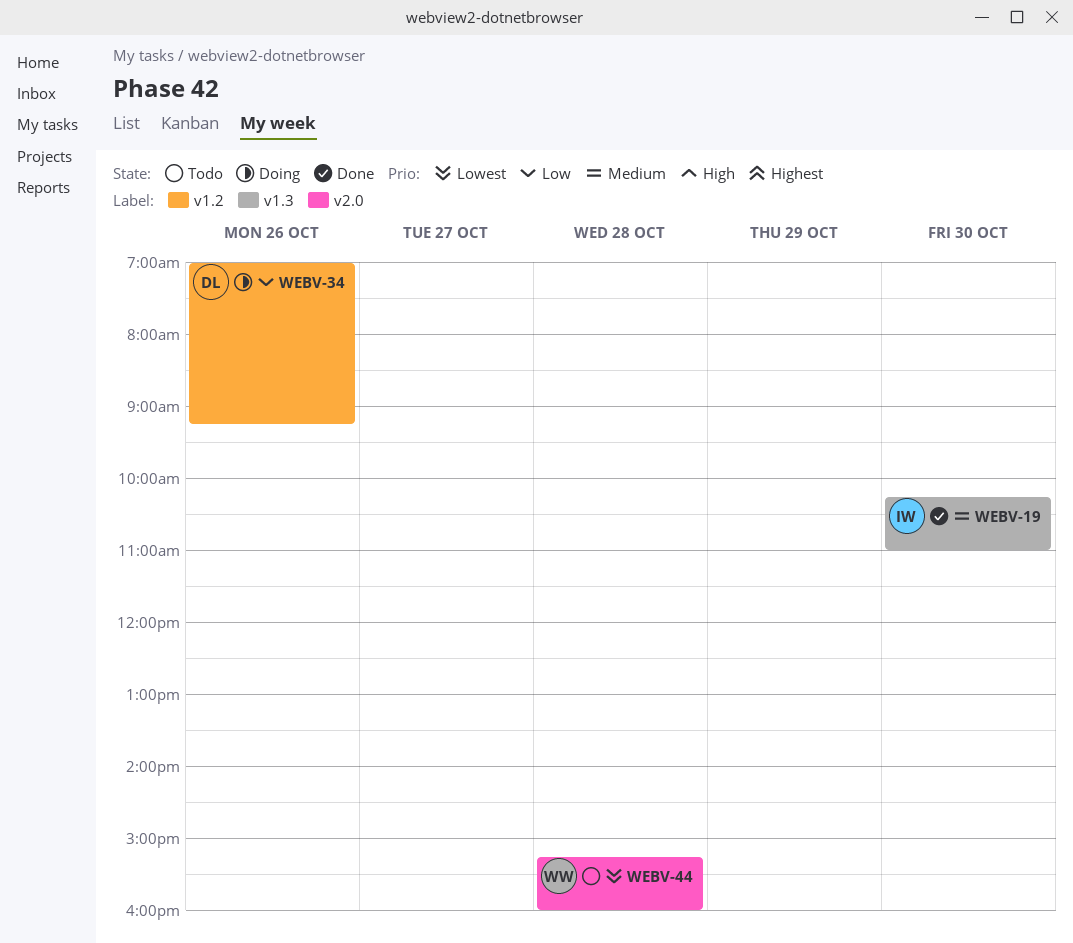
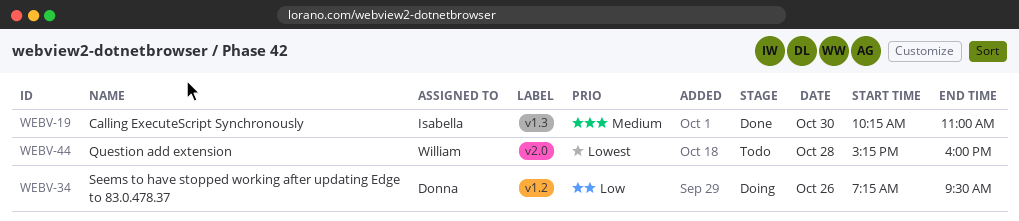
WEBV-34, begins: 07:00 -> 07:15
WEBV-34, ends: 09:15 -> 09:30

